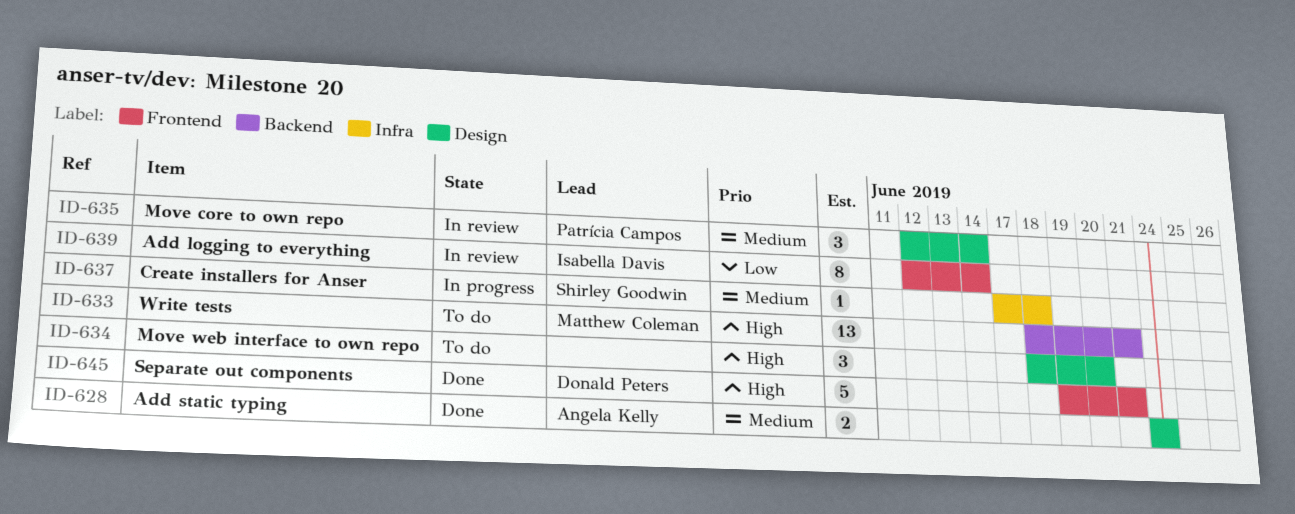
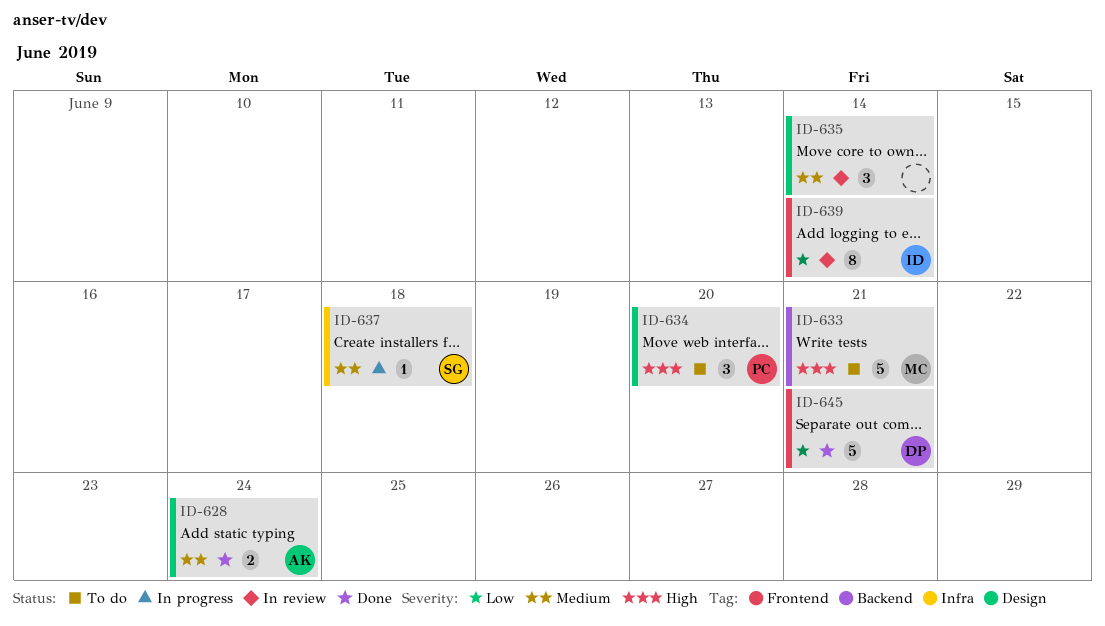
ID-633, estimate: 13 -> 5
ID-634, owner: none -> Patrícia Campos
ID-635, owner: Patrícia Campos -> none
ID-645, priority: High -> Low

